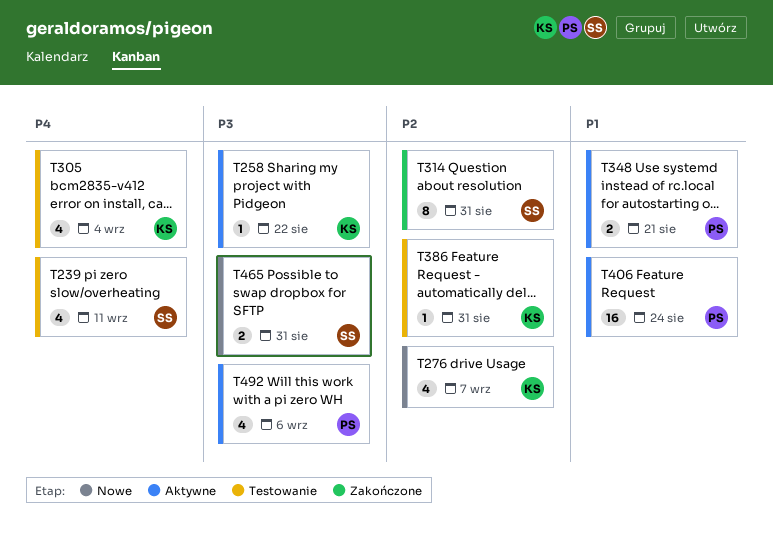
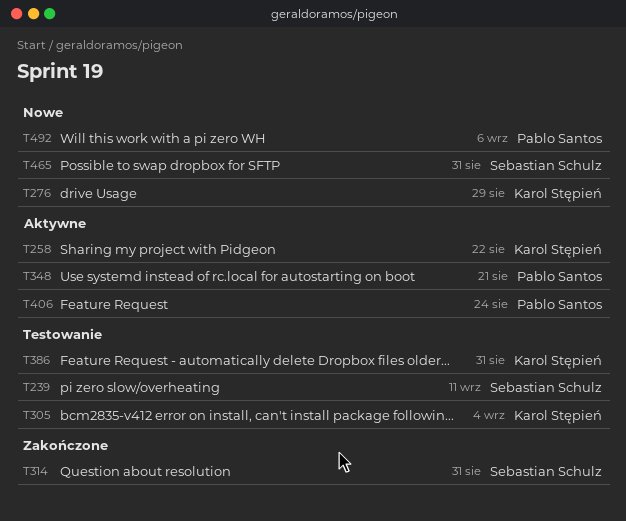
T276, due: Sep 7 -> Aug 29
T492, status: Aktywne -> Nowe

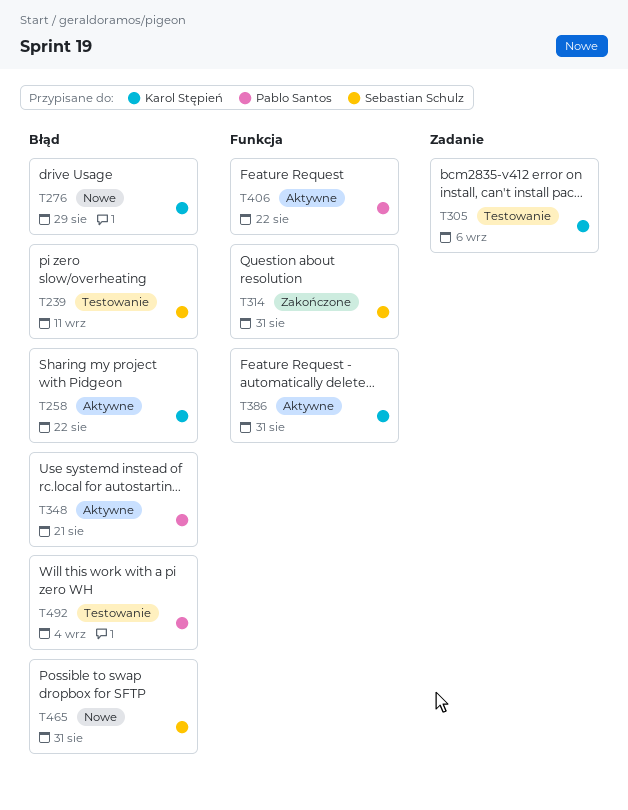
T305, due: Sep 4 -> Sep 6
T386, status: Testowanie -> Aktywne
T406, due: Aug 24 -> Aug 22
T492, status: Nowe -> Testowanie
T492, due: Sep 6 -> Sep 4

